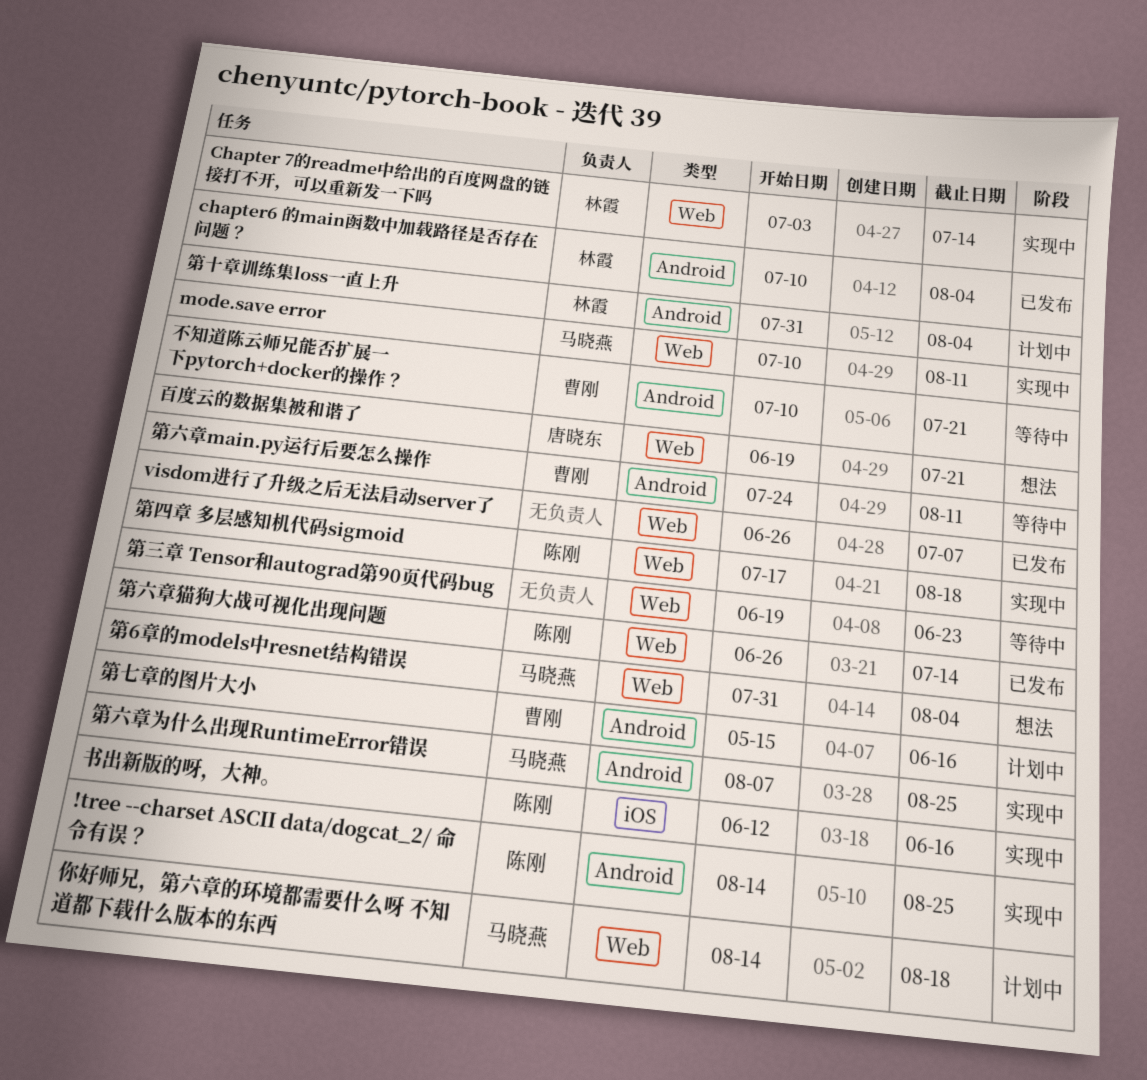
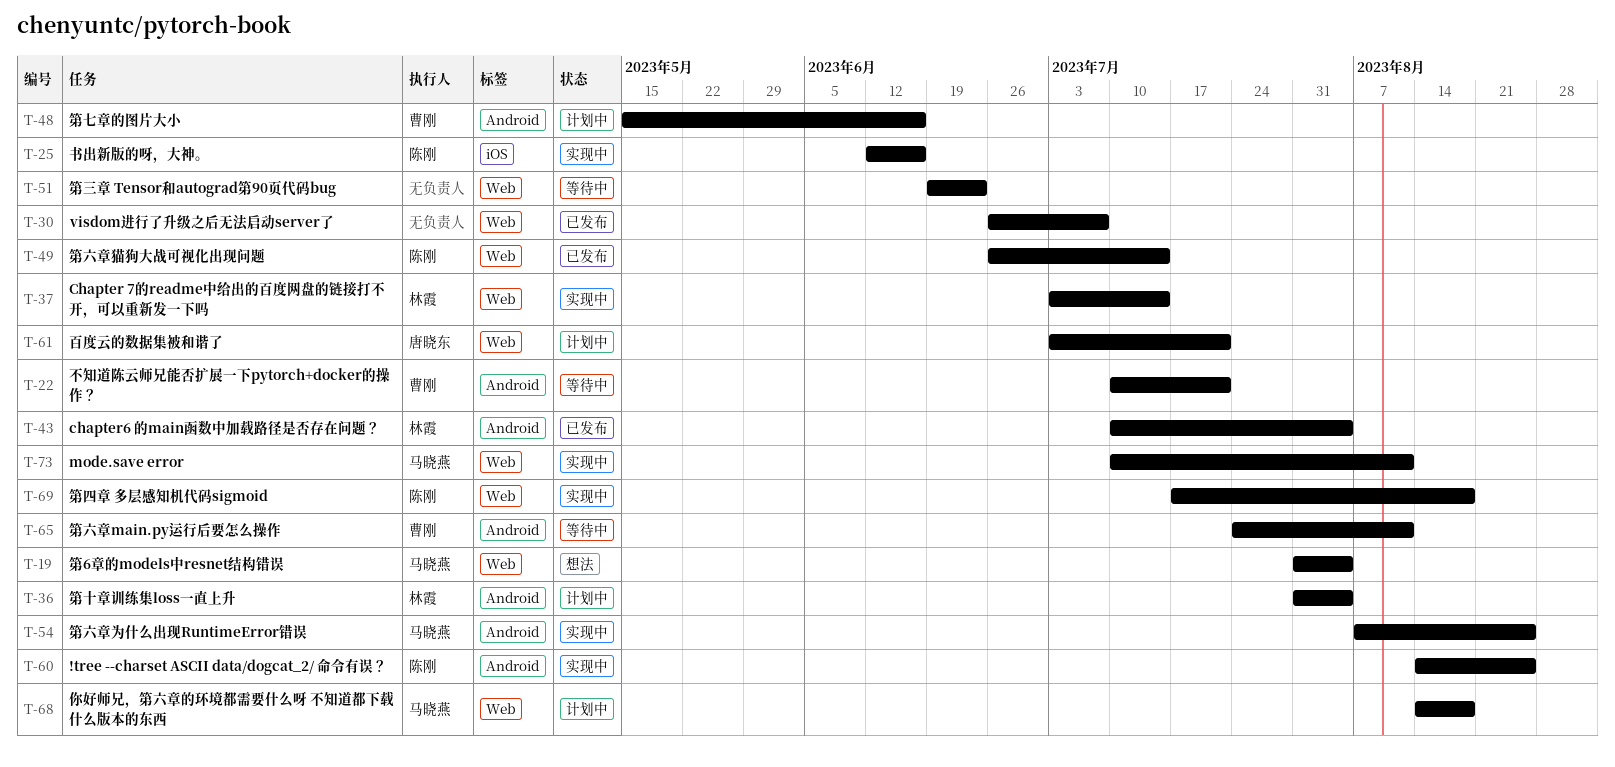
百度云的数据集被和谐了, status: 想法 -> 计划中
百度云的数据集被和谐了, start: Jun 19 -> Jul 3

